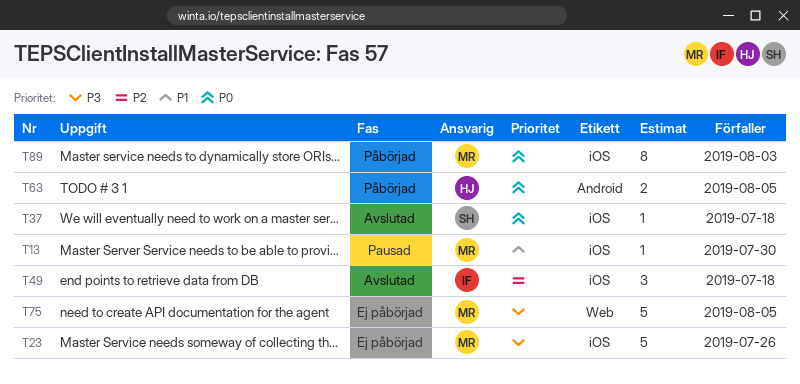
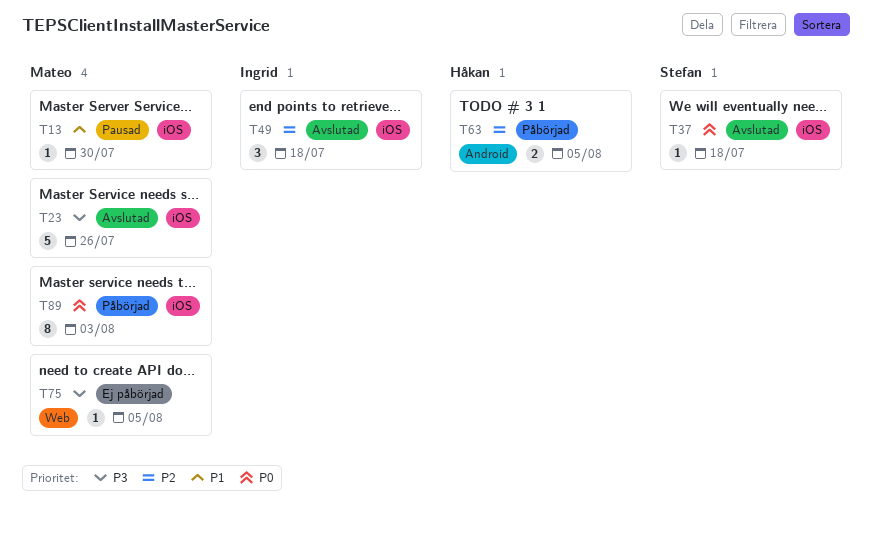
T23, status: Ej påbörjad -> Avslutad
T63, priority: P0 -> P2
T75, estimate: 5 -> 1

